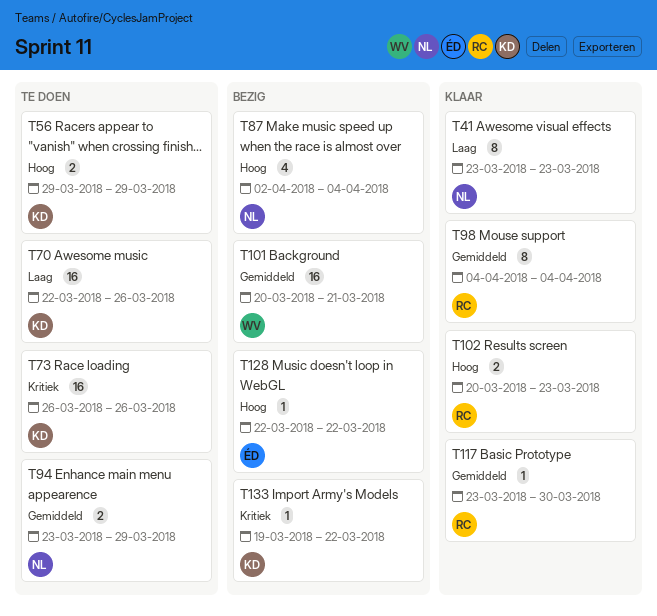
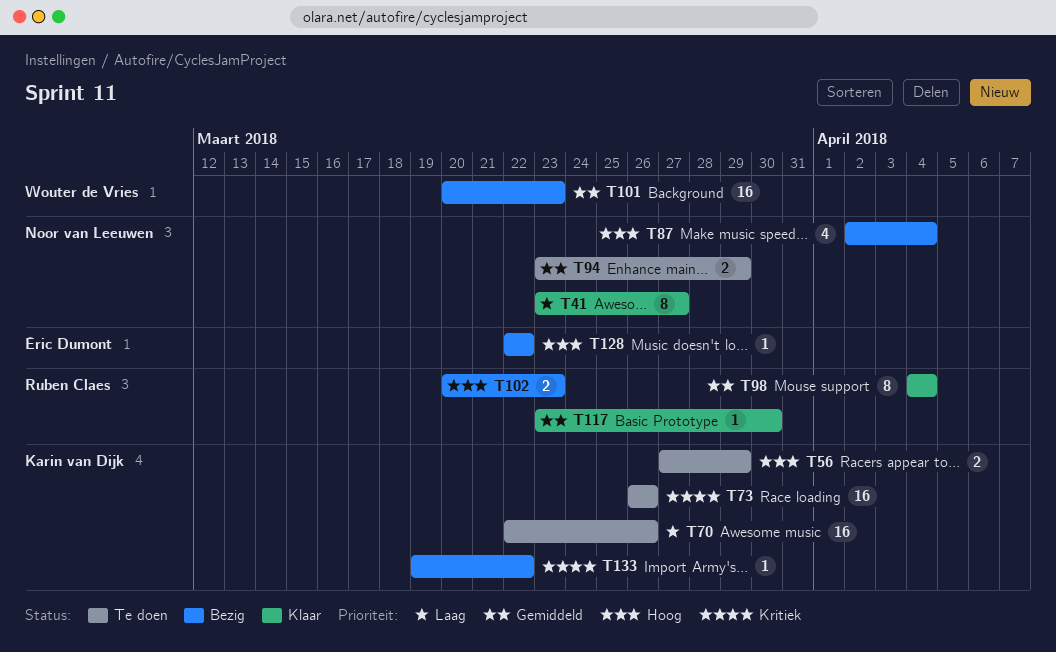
T41, due: Mar 23 -> Mar 27
T56, start: Mar 29 -> Mar 27
T101, due: Mar 21 -> Mar 23
T102, status: Klaar -> Bezig

